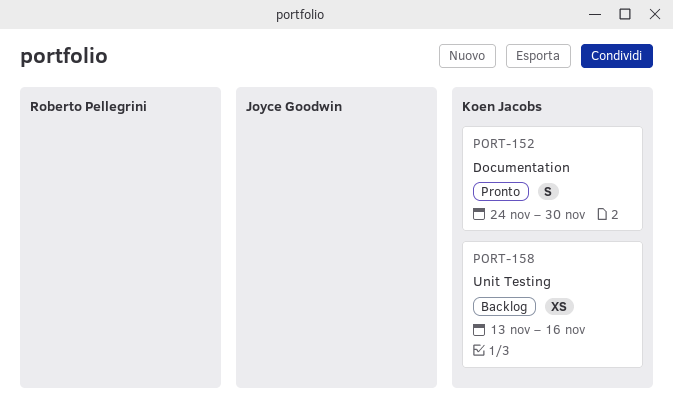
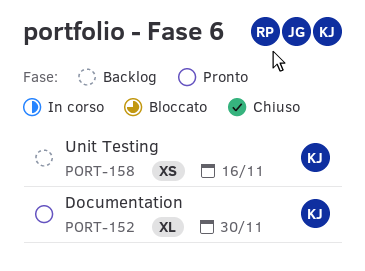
PORT-152, estimate: S -> XL

